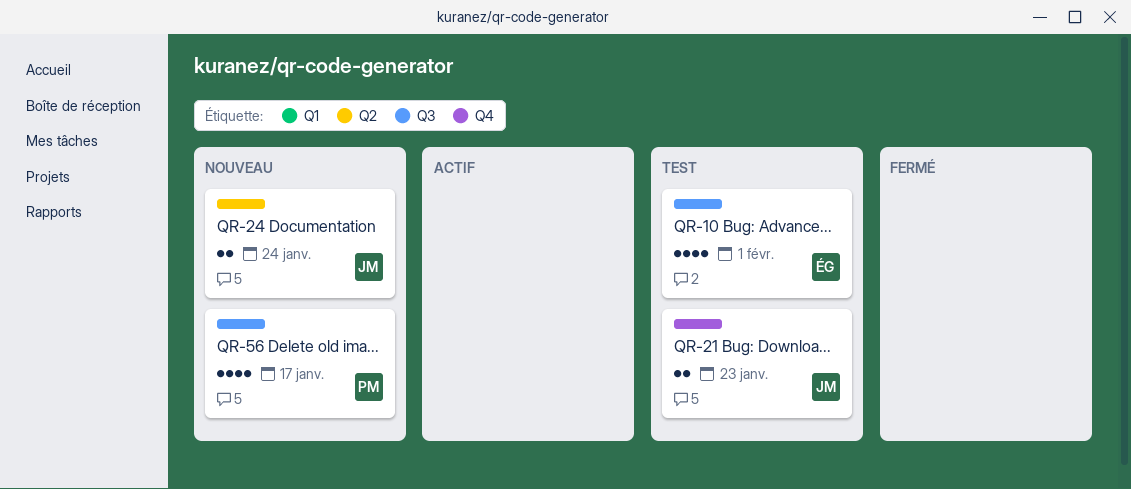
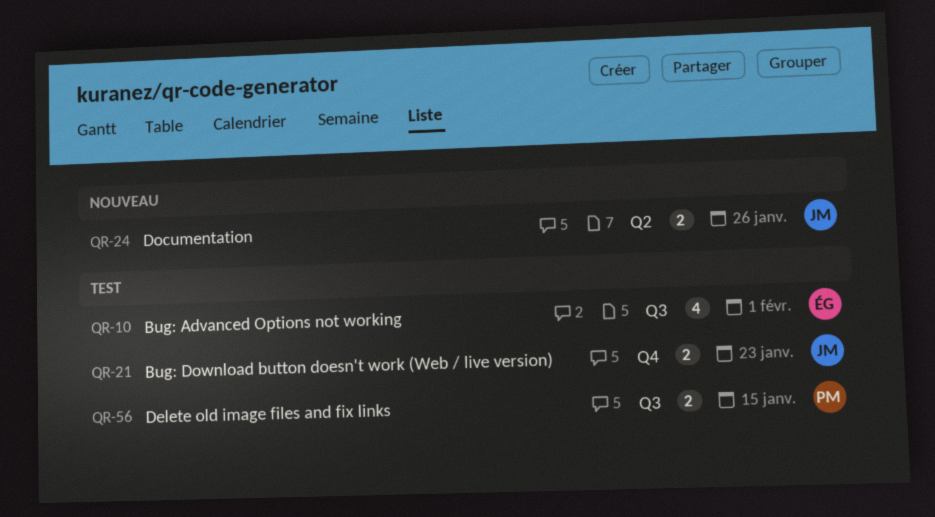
QR-24, due: Jan 24 -> Jan 26
QR-56, status: Nouveau -> Test
QR-56, estimate: 4 -> 2
QR-56, due: Jan 17 -> Jan 15

